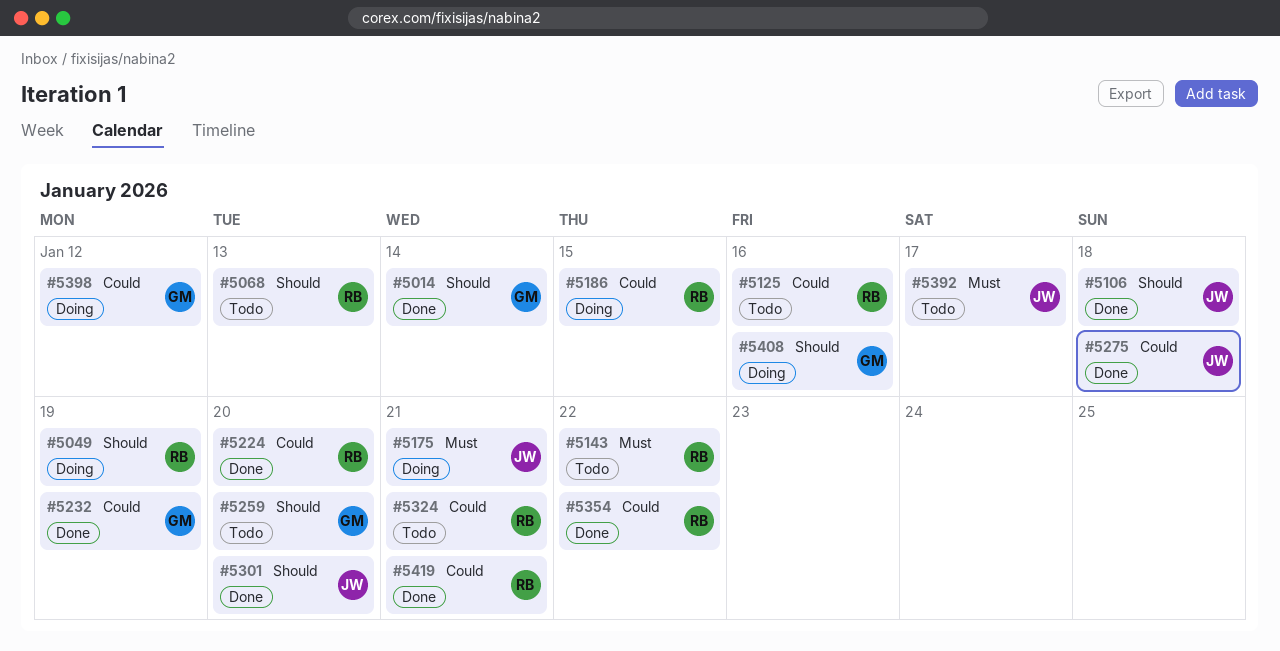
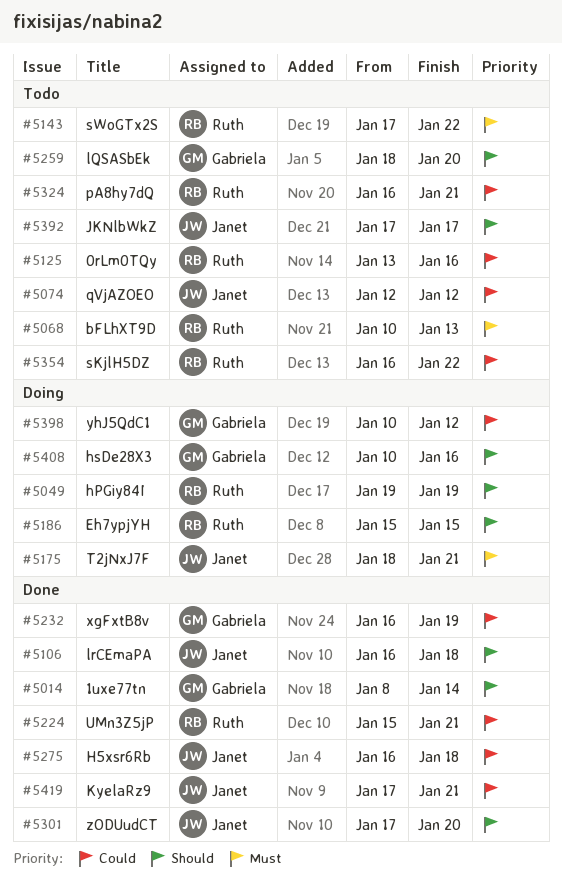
#5068, priority: Should -> Must
#5074: none -> present
#5186, priority: Could -> Should
#5224, due: Jan 20 -> Jan 21
#5354, status: Done -> Todo
#5392, priority: Must -> Should
#5419, owner: Ruth -> Janet

